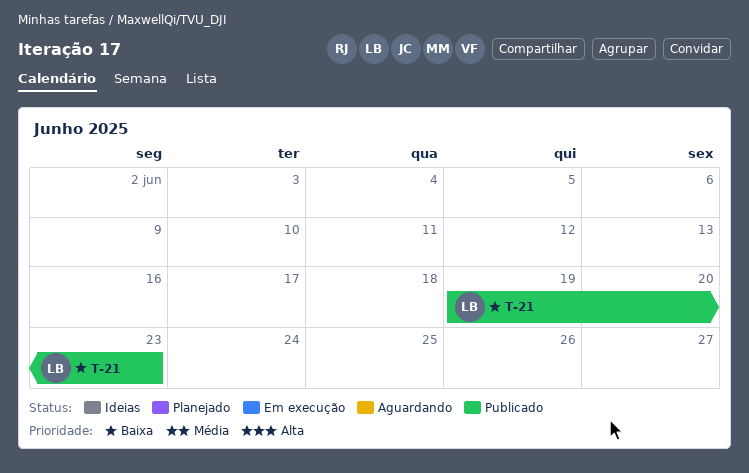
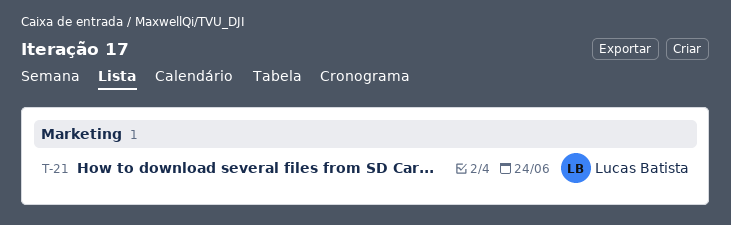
T-21, due: Jun 23 -> Jun 24

